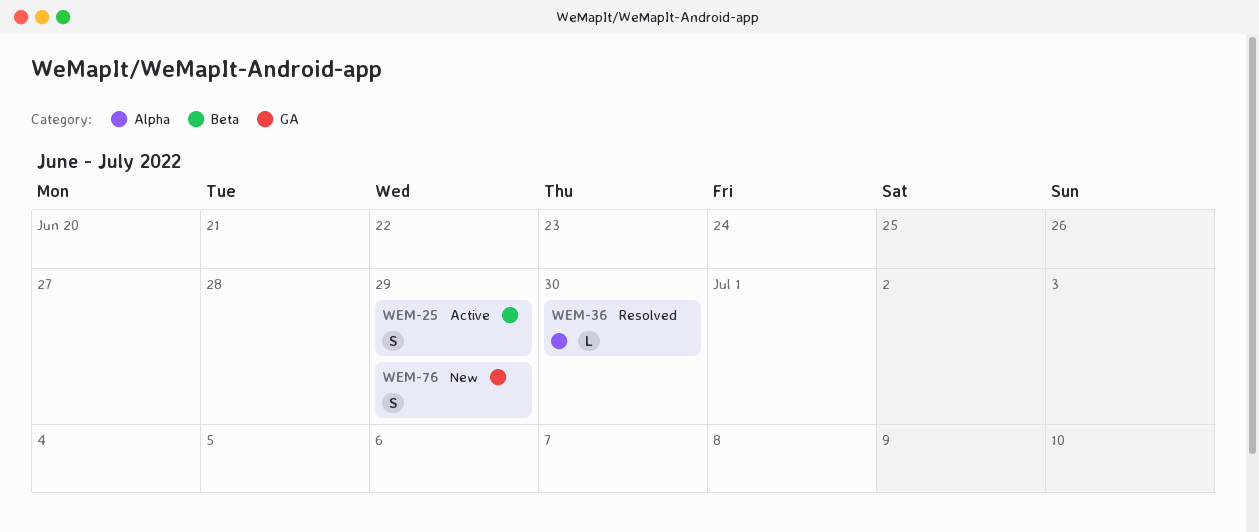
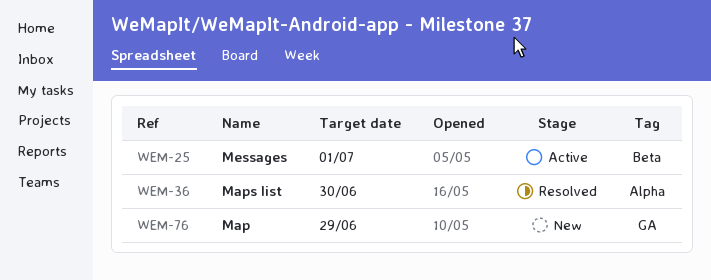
WEM-25, due: Jun 29 -> Jul 1

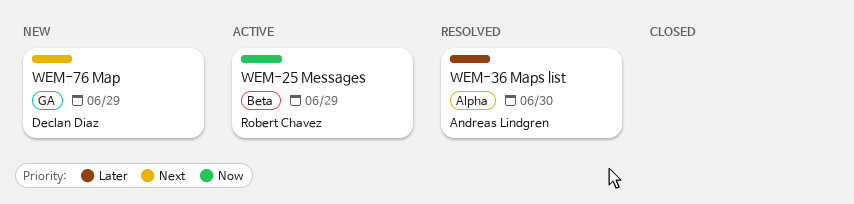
WEM-25, due: Jul 1 -> Jun 29

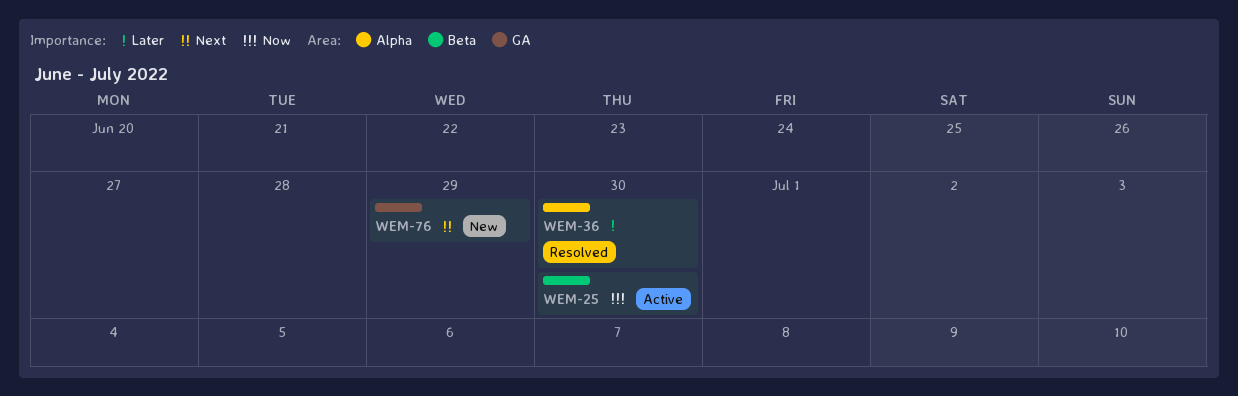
WEM-25, due: Jun 29 -> Jun 30

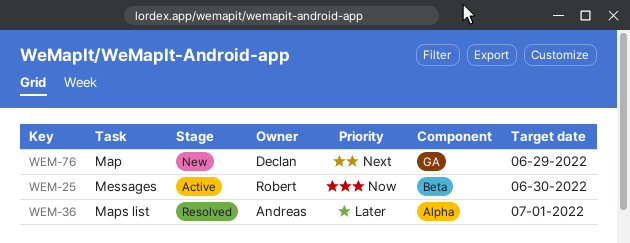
WEM-36, due: Jun 30 -> Jul 1

